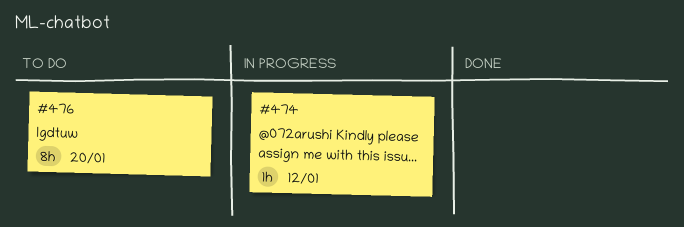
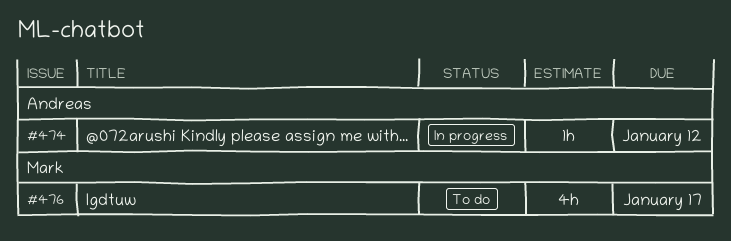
#476, estimate: 8h -> 4h
#476, due: Jan 20 -> Jan 17

